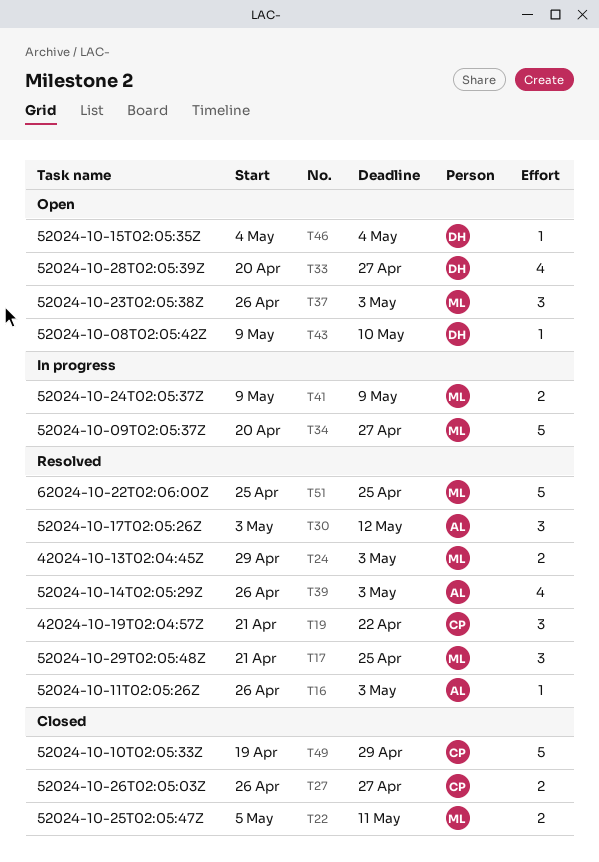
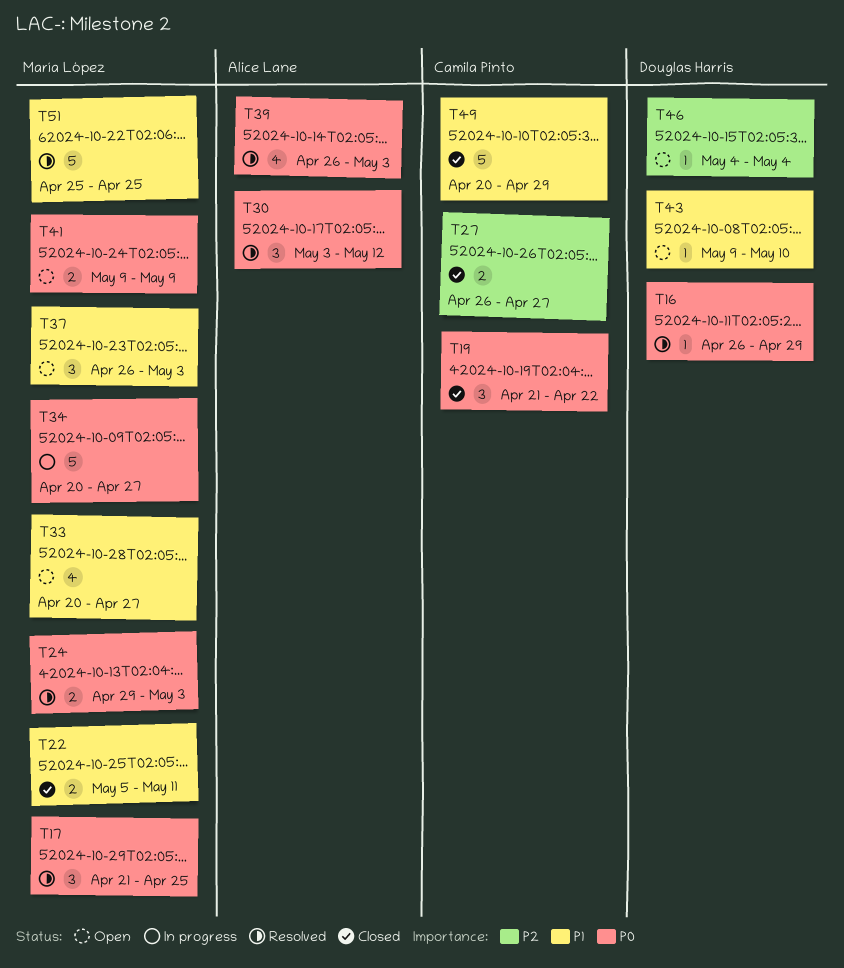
T16, owner: Alice Lane -> Douglas Harris
T16, due: May 3 -> Apr 29
T19, status: Resolved -> Closed
T33, owner: Douglas Harris -> María López
T41, status: In progress -> Open
T49, start: Apr 19 -> Apr 20

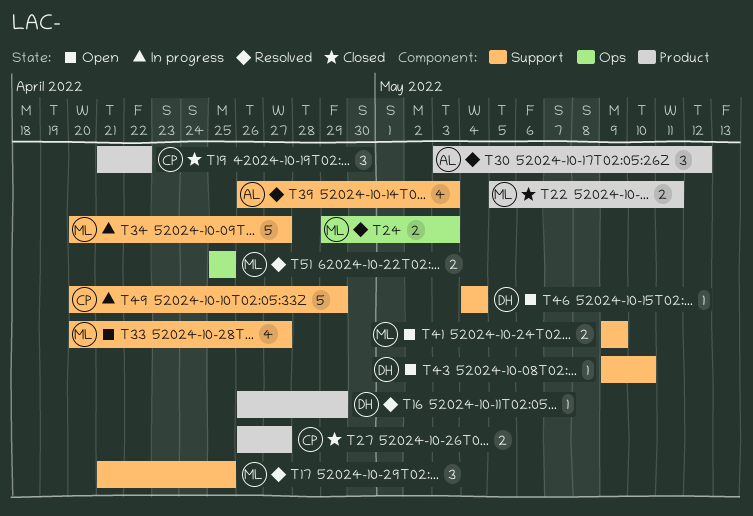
T37: present -> none
T49, status: Closed -> In progress
T51, estimate: 5 -> 2

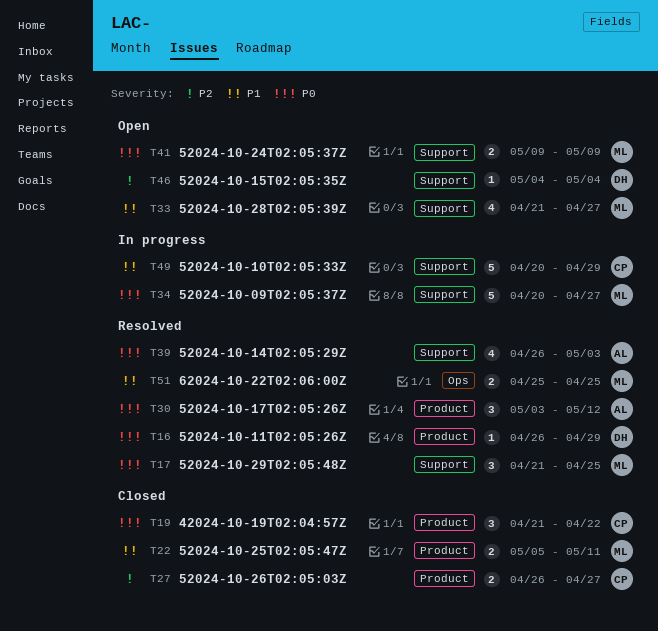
T24: present -> none
T33, start: Apr 20 -> Apr 21
T43: present -> none

